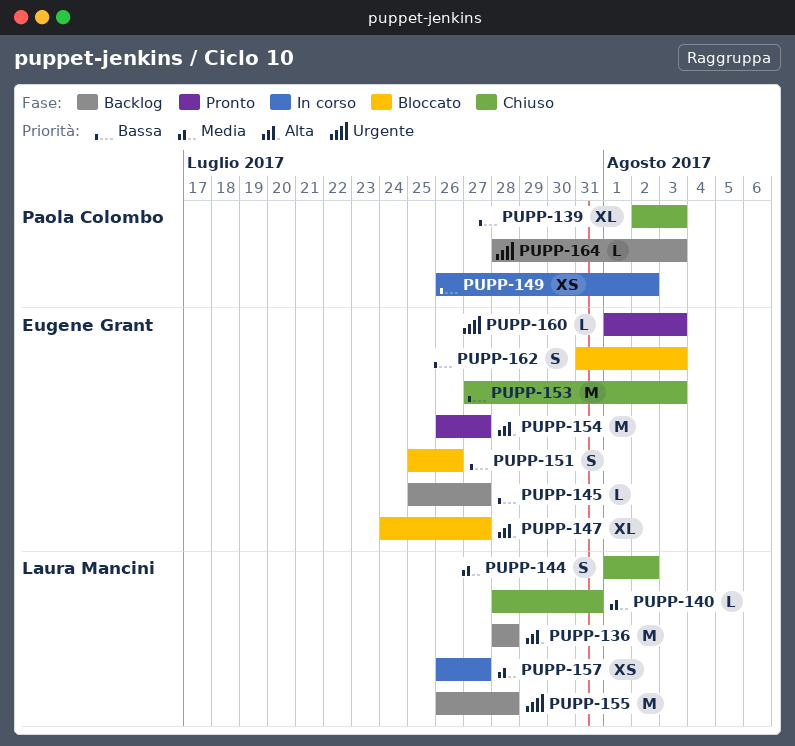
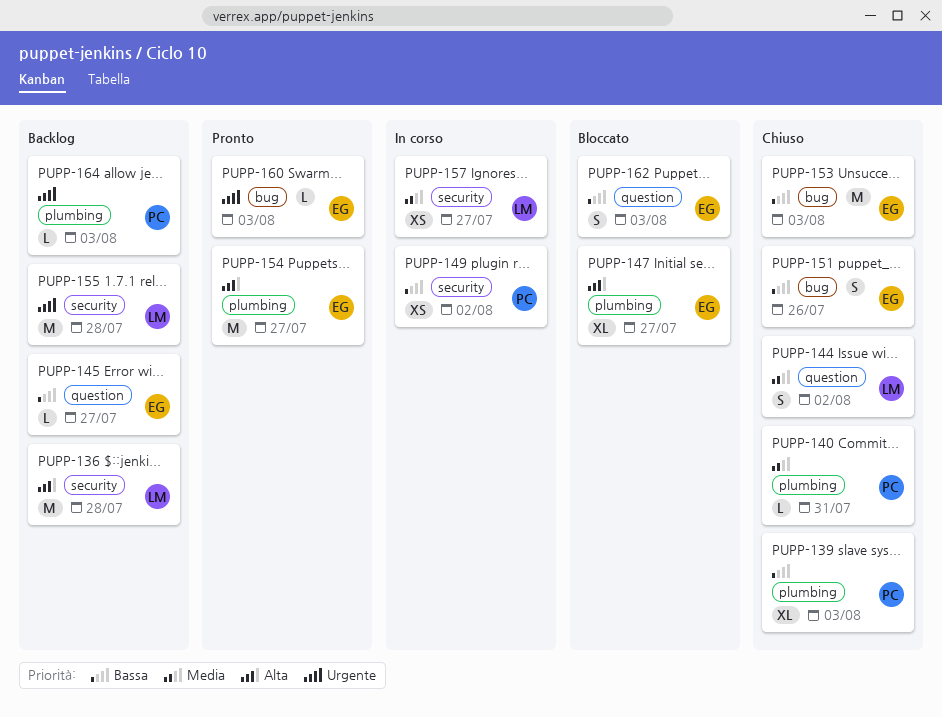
PUPP-140, owner: Laura Mancini -> Paola Colombo
PUPP-151, status: Bloccato -> Chiuso

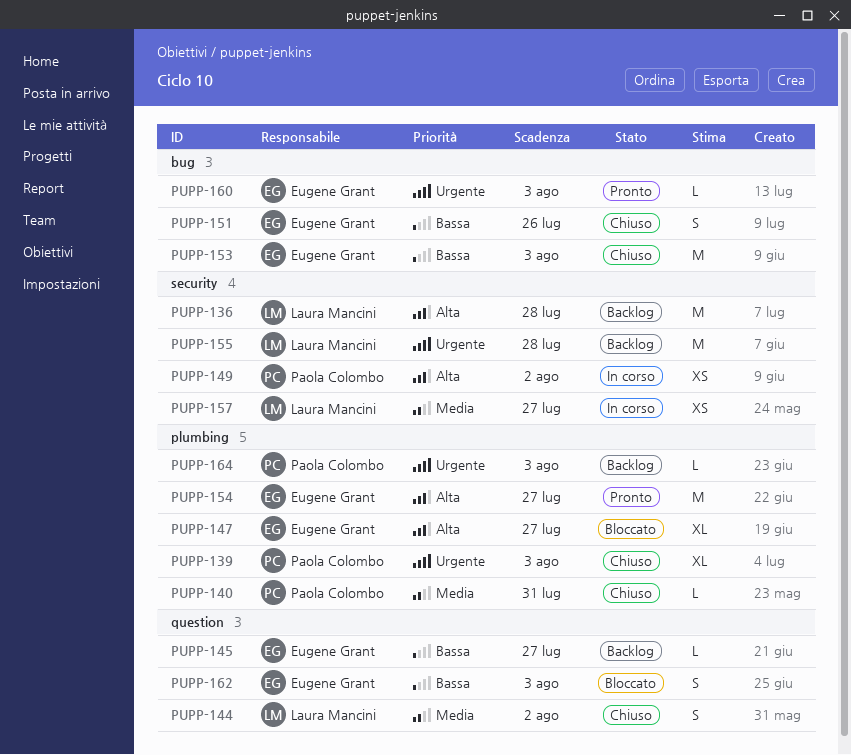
PUPP-139, priority: Bassa -> Urgente
PUPP-149, priority: Bassa -> Alta

